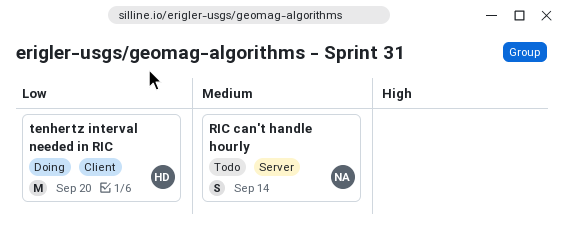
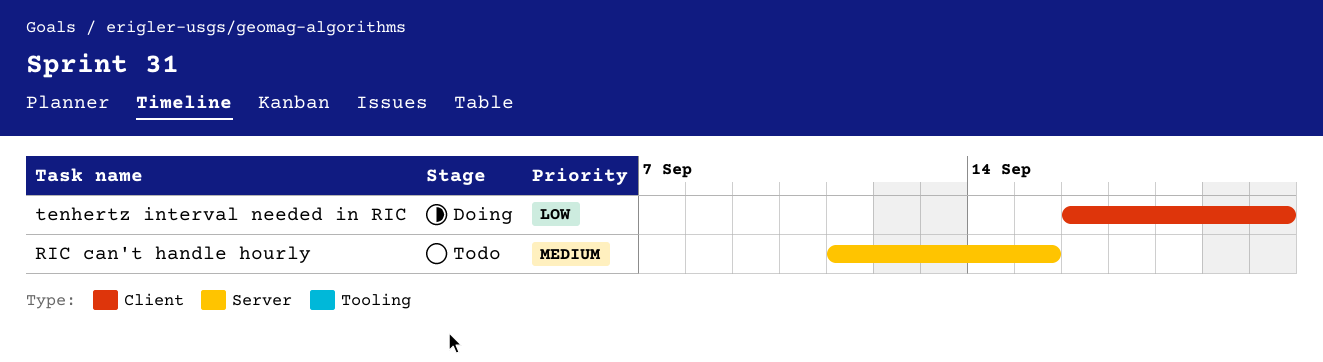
RIC can't handle hourly, due: Sep 14 -> Sep 15

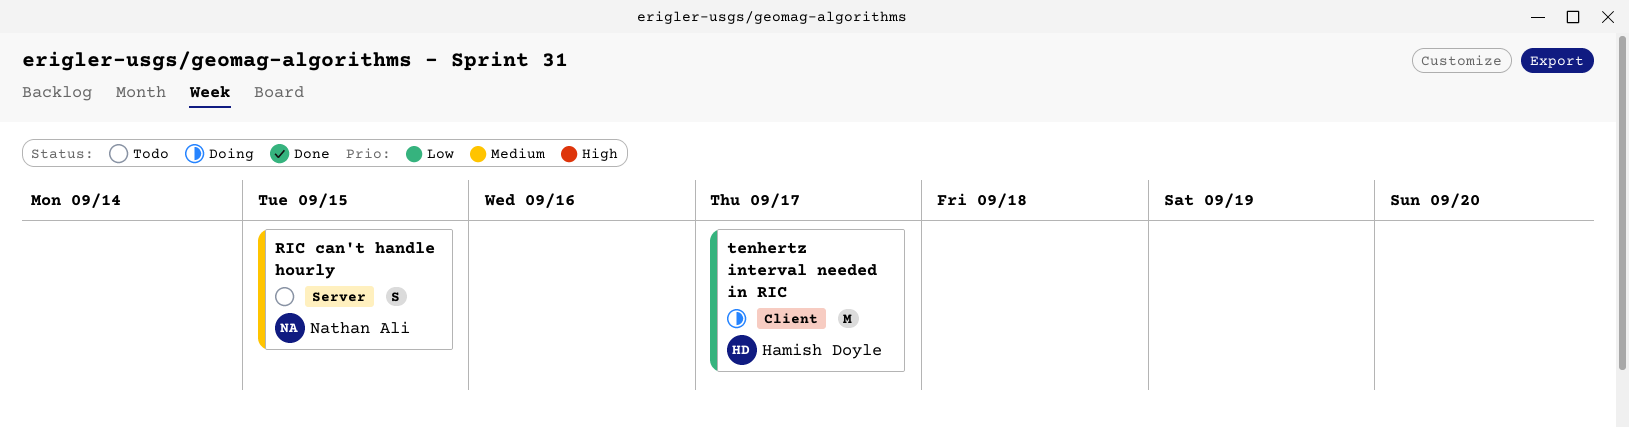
tenhertz interval needed in RIC, due: Sep 20 -> Sep 17

